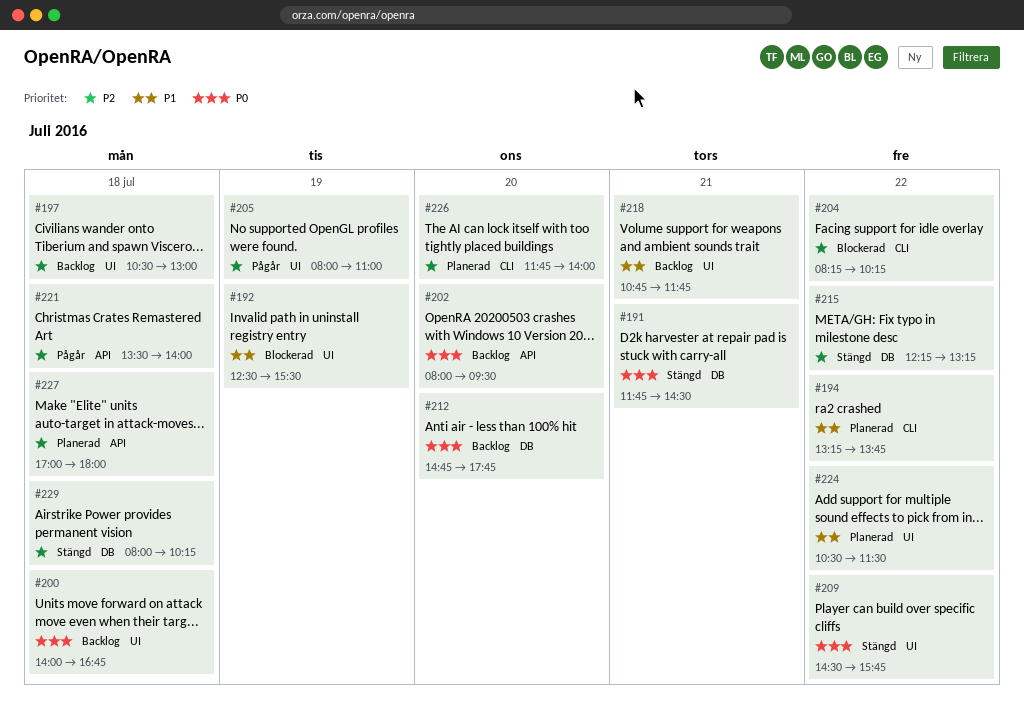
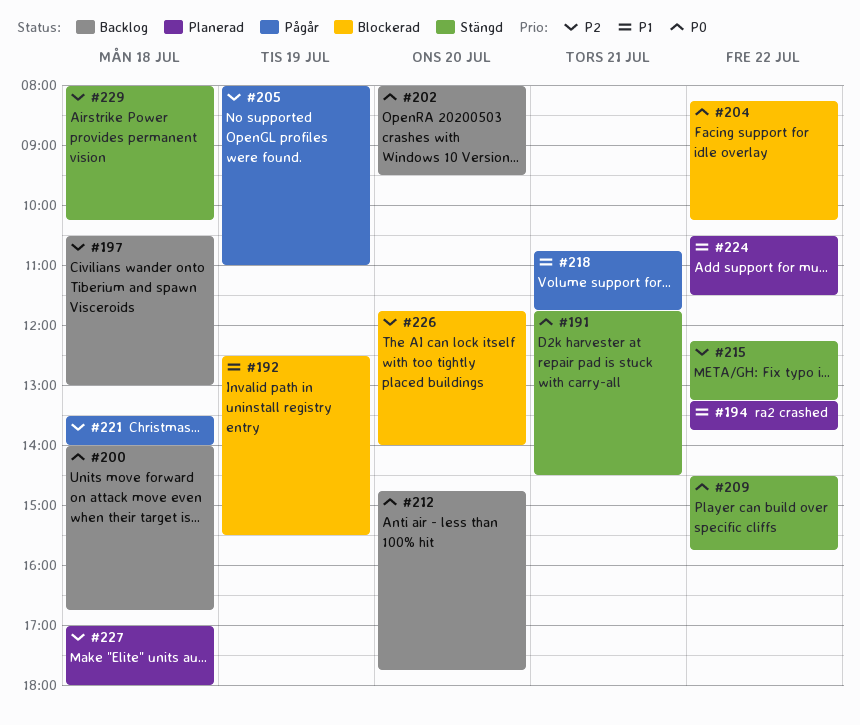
#204, priority: P2 -> P0
#218, status: Backlog -> Pågår
#226, status: Planerad -> Blockerad

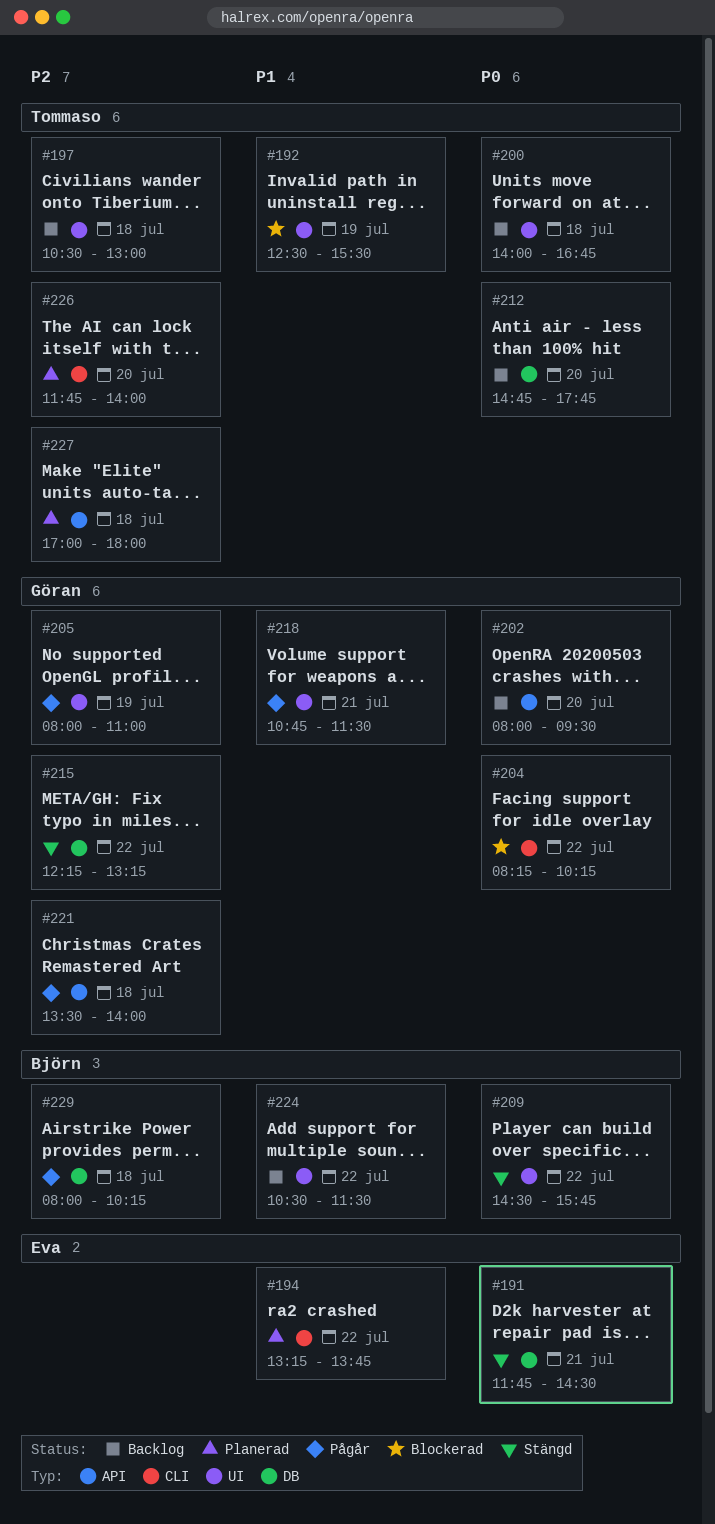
#218, ends: 11:45 -> 11:30
#224, status: Planerad -> Backlog
#226, status: Blockerad -> Planerad
#229, status: Stängd -> Pågår

